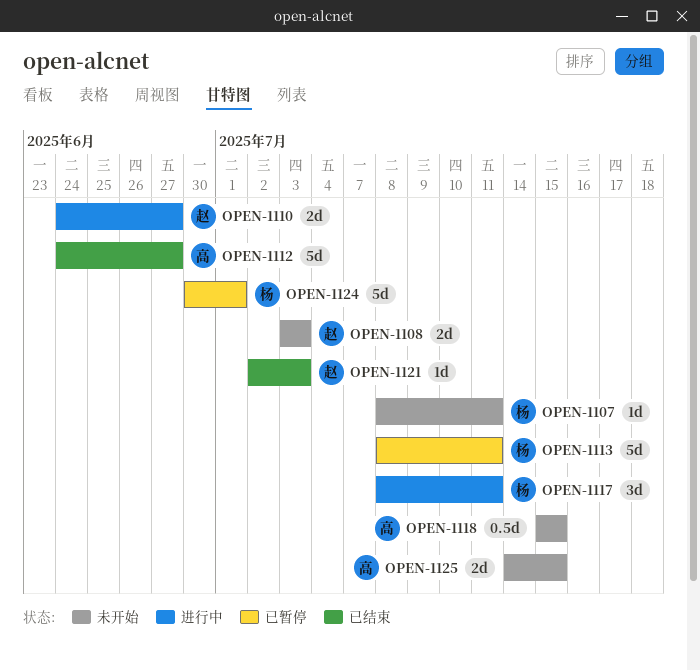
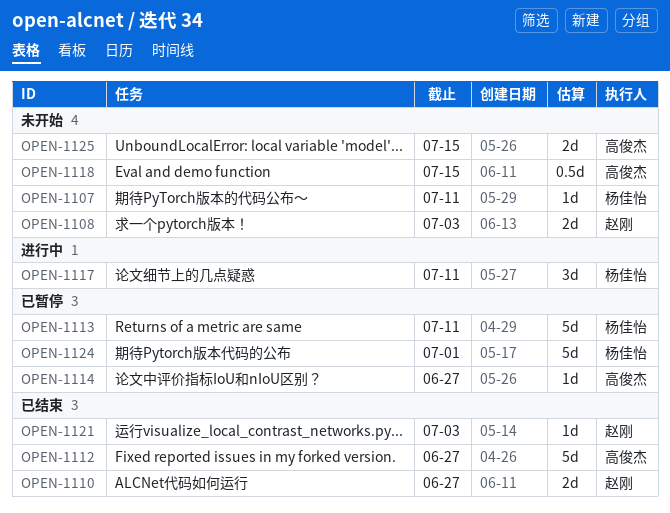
OPEN-1110, status: 进行中 -> 已结束
OPEN-1114: none -> present

